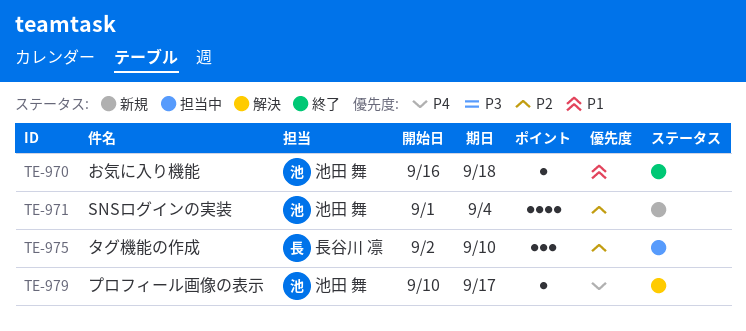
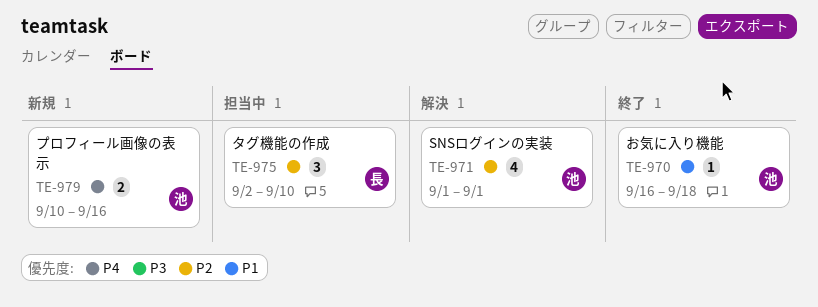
TE-971, status: 新規 -> 解決
TE-971, due: Sep 4 -> Sep 1
TE-979, status: 解決 -> 新規
TE-979, estimate: 1 -> 2
TE-979, due: Sep 17 -> Sep 16

